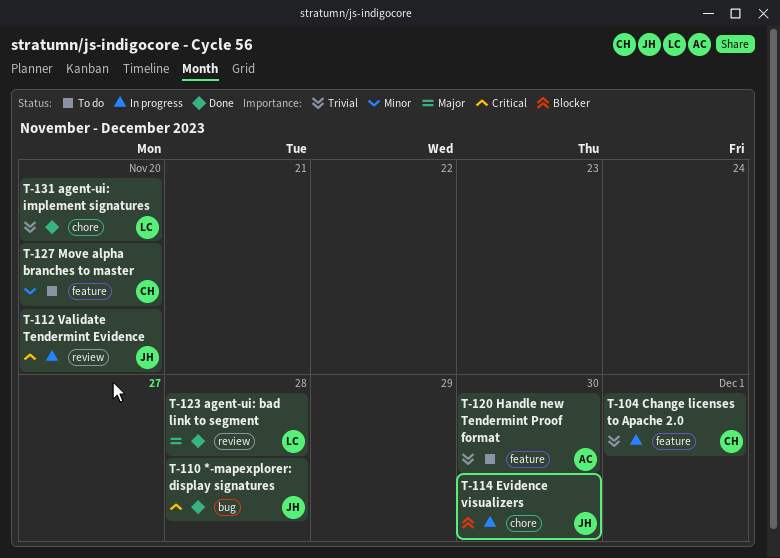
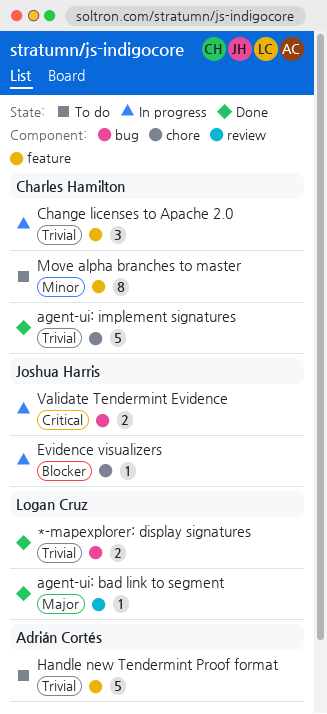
*-mapexplorer: display signatures, owner: Joshua Harris -> Logan Cruz
*-mapexplorer: display signatures, priority: Critical -> Trivial
agent-ui: implement signatures, owner: Logan Cruz -> Charles Hamilton
Validate Tendermint Evidence, label: review -> bug

